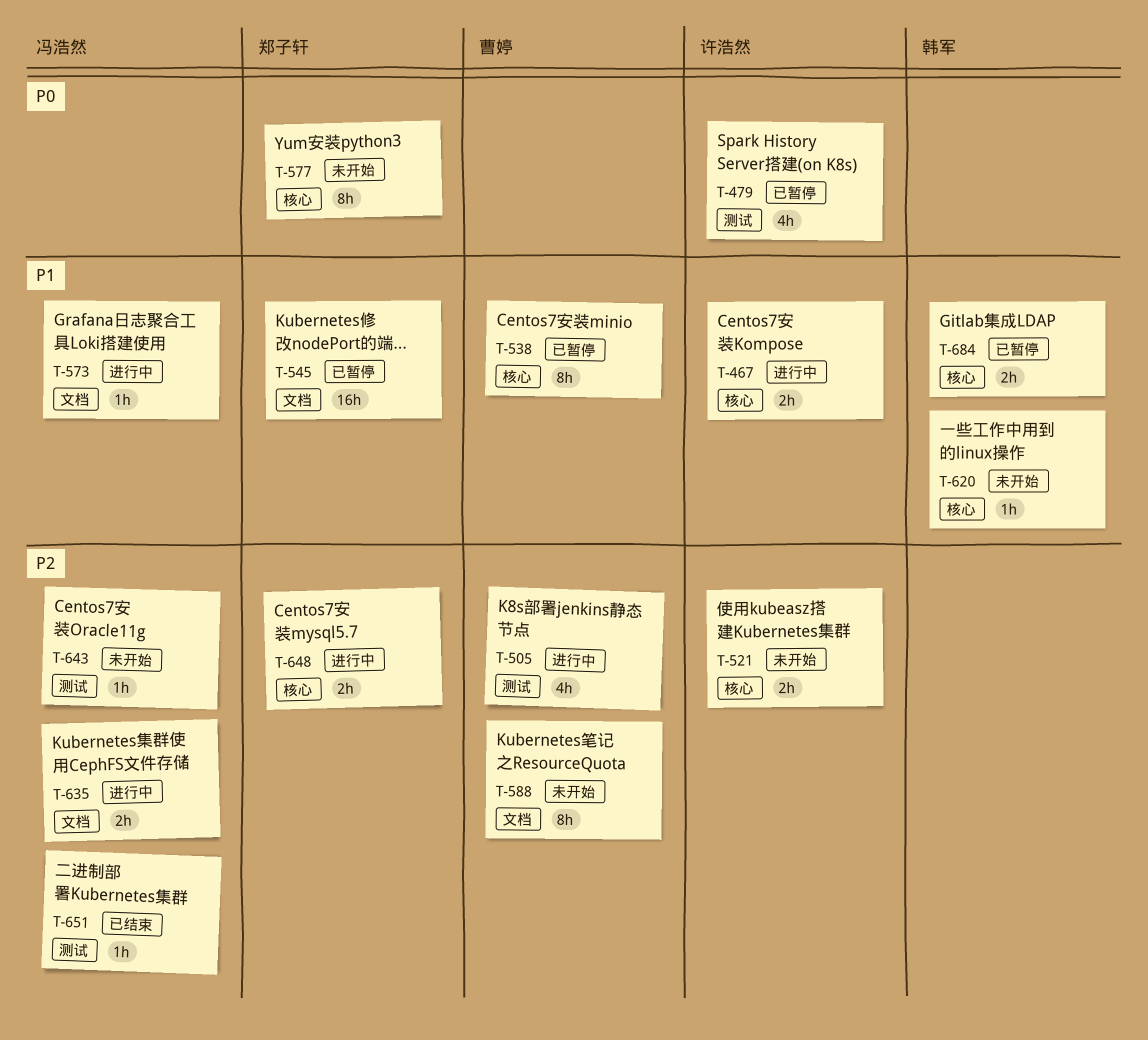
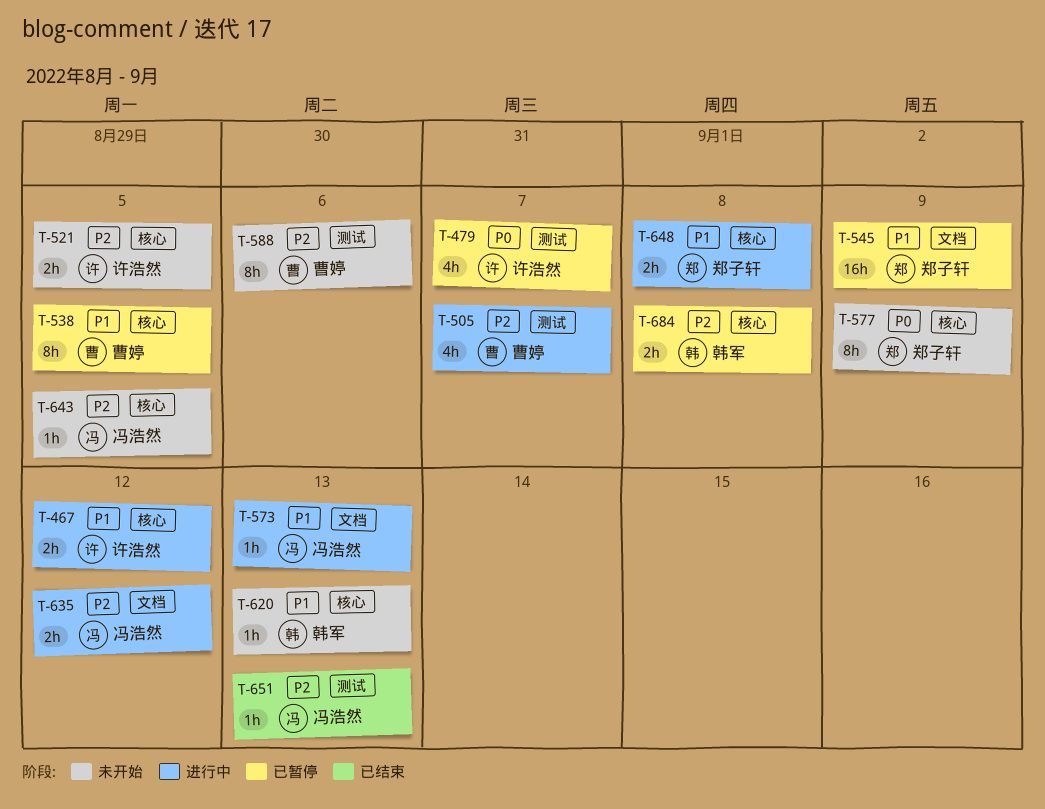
T-588, label: 文档 -> 测试
T-643, label: 测试 -> 核心
T-648, priority: P2 -> P1
T-684, priority: P1 -> P2

